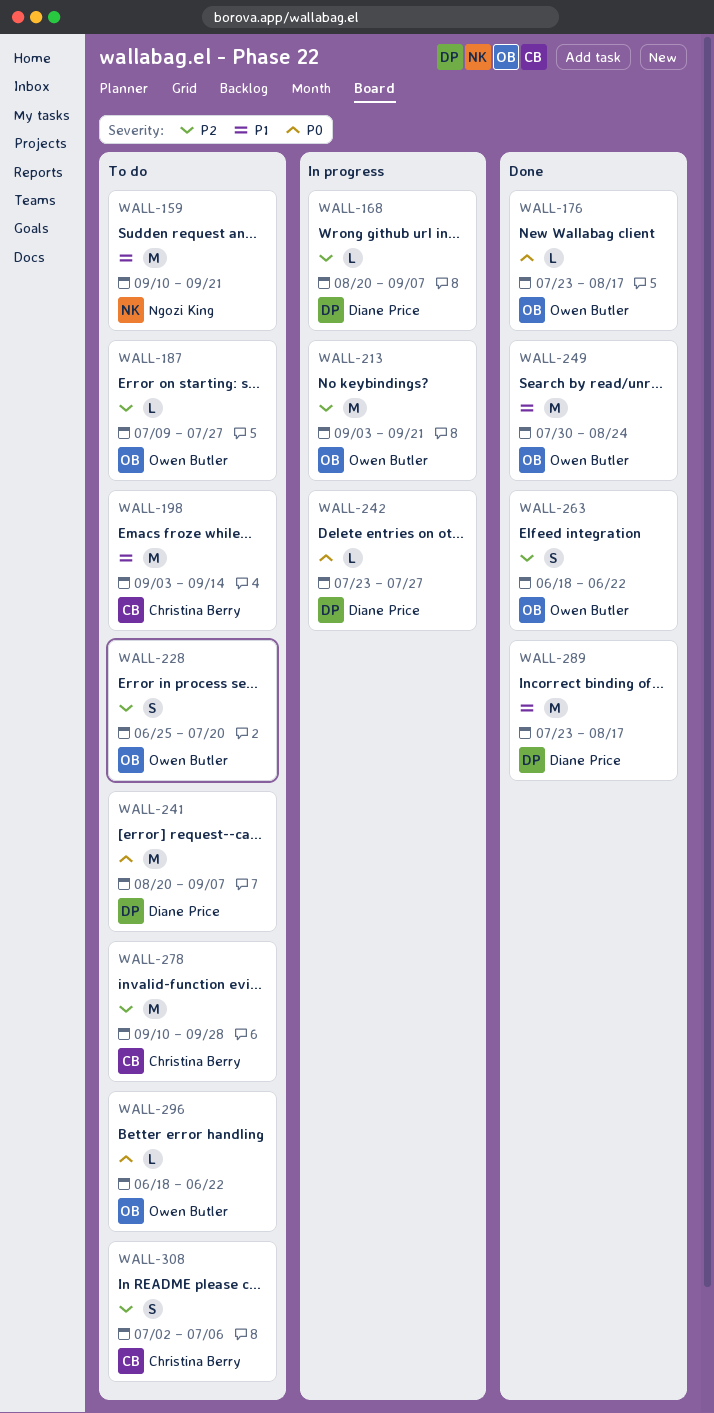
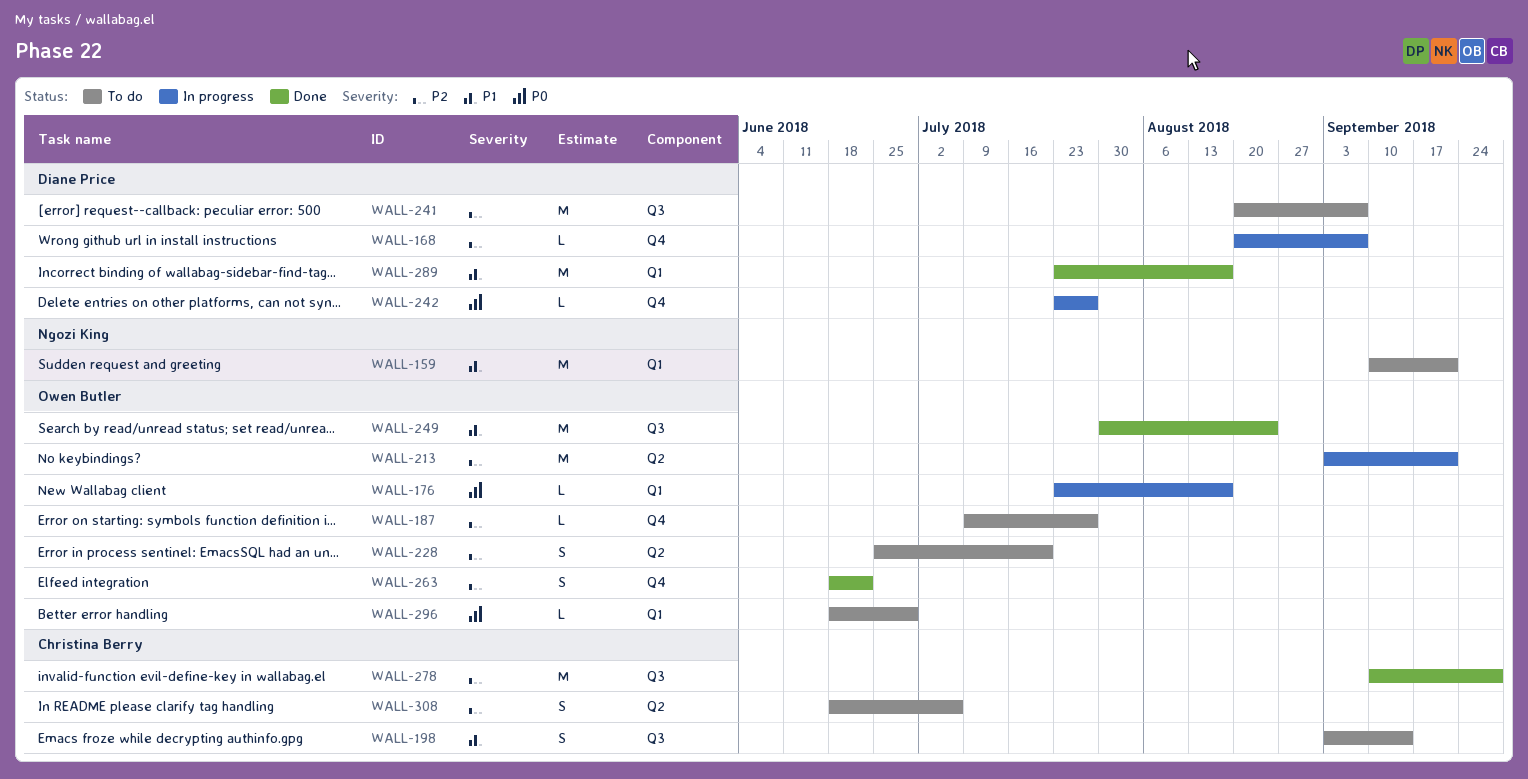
WALL-176, status: Done -> In progress
WALL-198, estimate: M -> S
WALL-241, priority: P0 -> P2
WALL-278, status: To do -> Done
WALL-296, due: Jun 22 -> Jun 29
WALL-308, start: Jul 2 -> Jun 18

